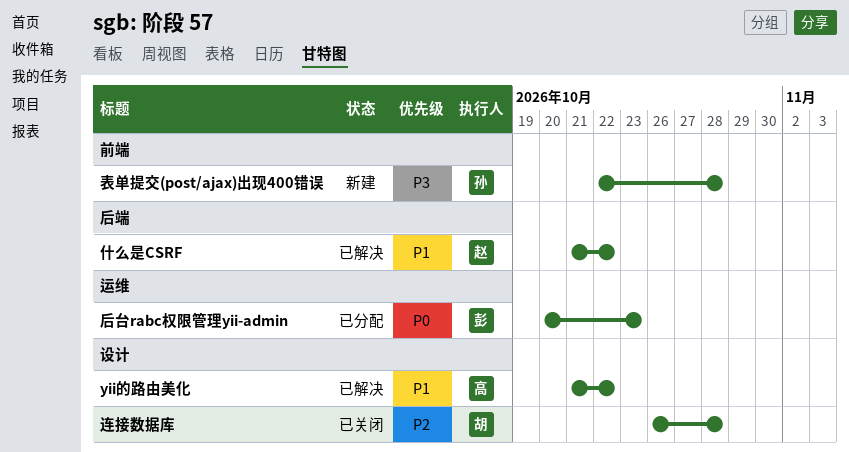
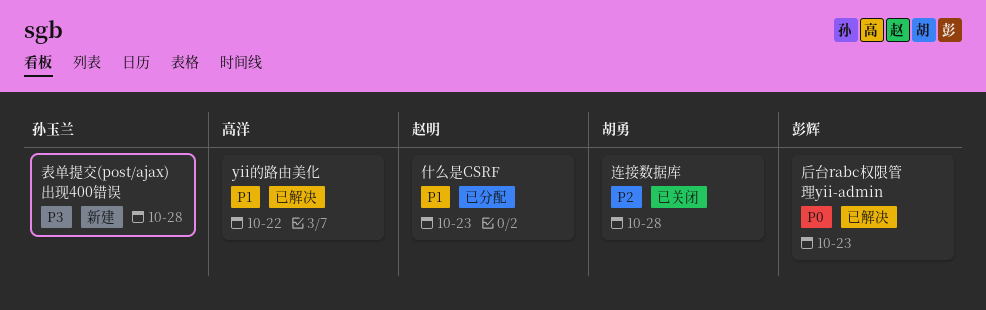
什么是CSRF, status: 已解决 -> 已分配
什么是CSRF, due: Oct 22 -> Oct 23
后台rabc权限管理yii-admin, status: 已分配 -> 已解决

